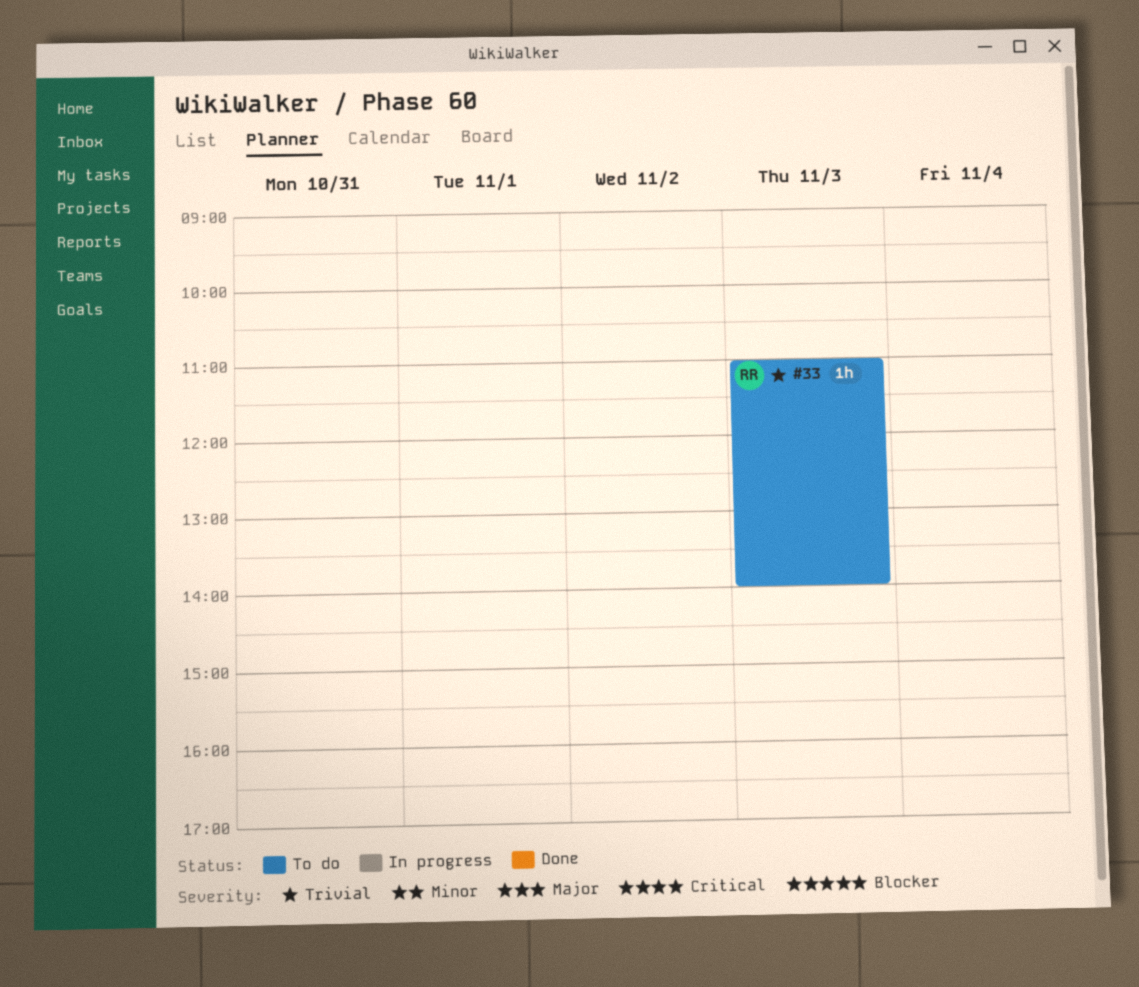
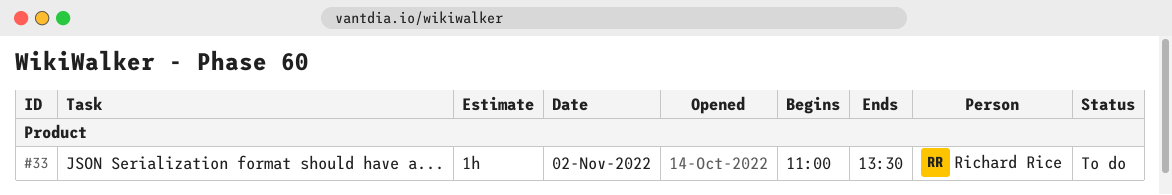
#33, day: Nov 3 -> Nov 2
#33, ends: 14:00 -> 13:30

